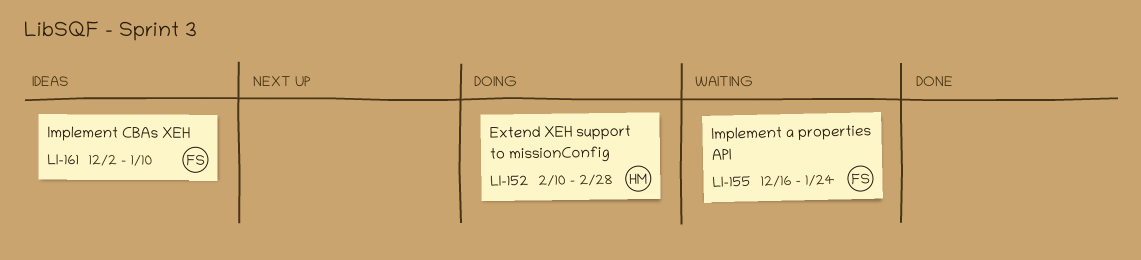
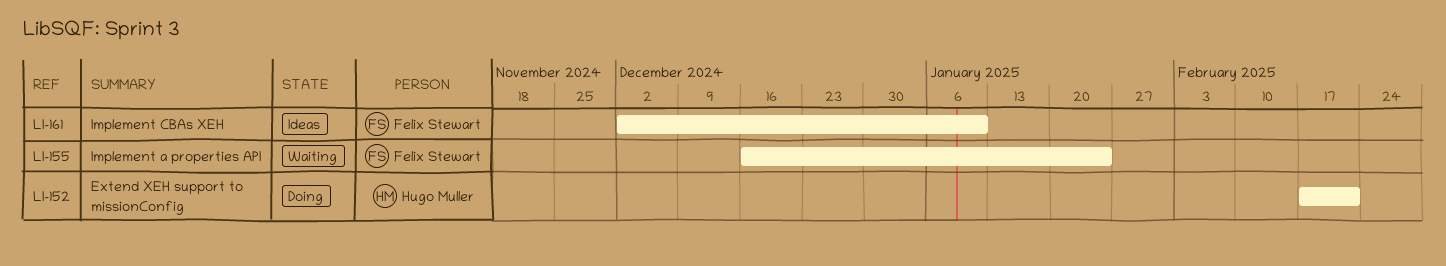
LI-152, start: Feb 10 -> Feb 17
LI-152, due: Feb 28 -> Feb 21

